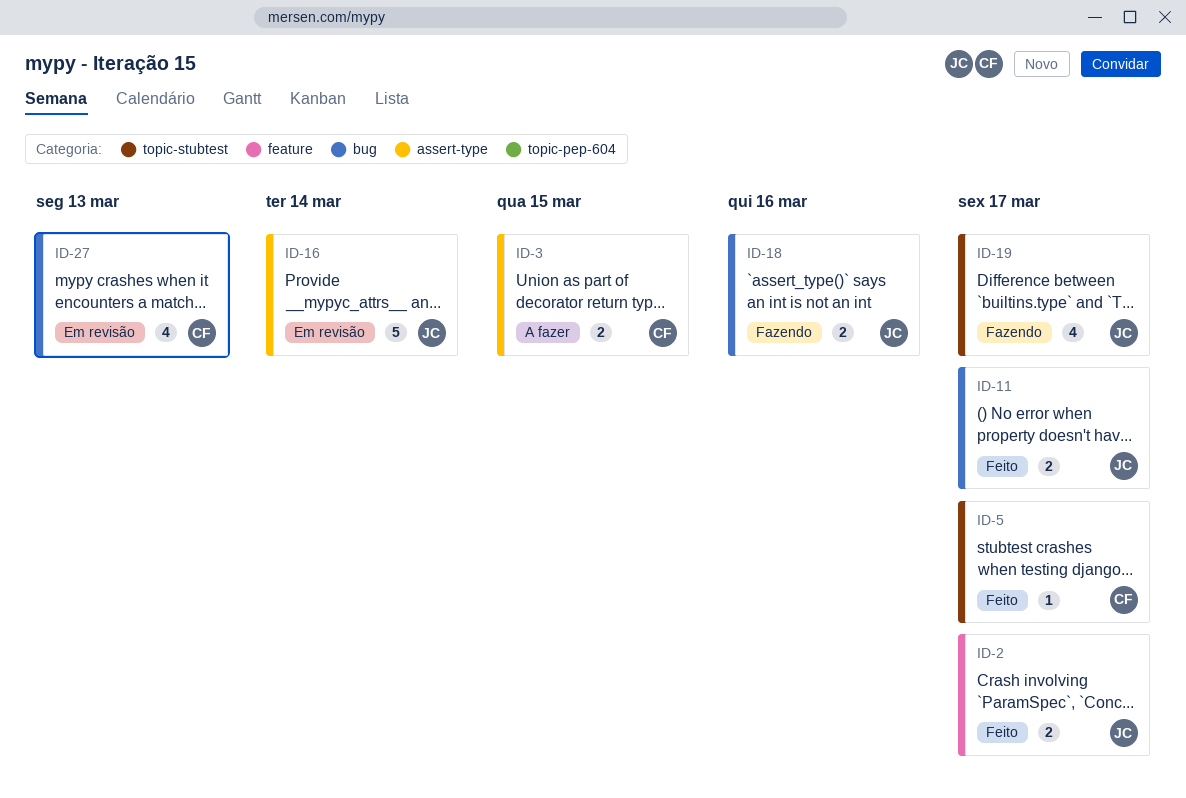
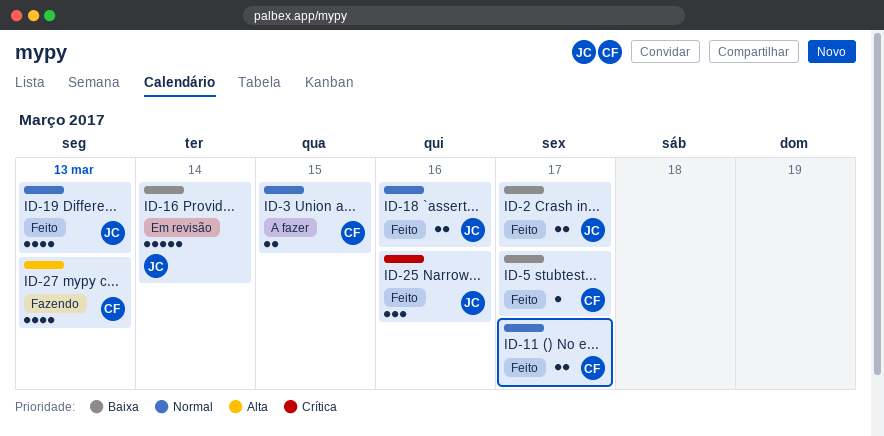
ID-11, owner: JC -> CF
ID-18, status: Fazendo -> Feito
ID-19, status: Fazendo -> Feito
ID-19, due: Mar 17 -> Mar 13
ID-25: none -> present
ID-27, status: Em revisão -> Fazendo

